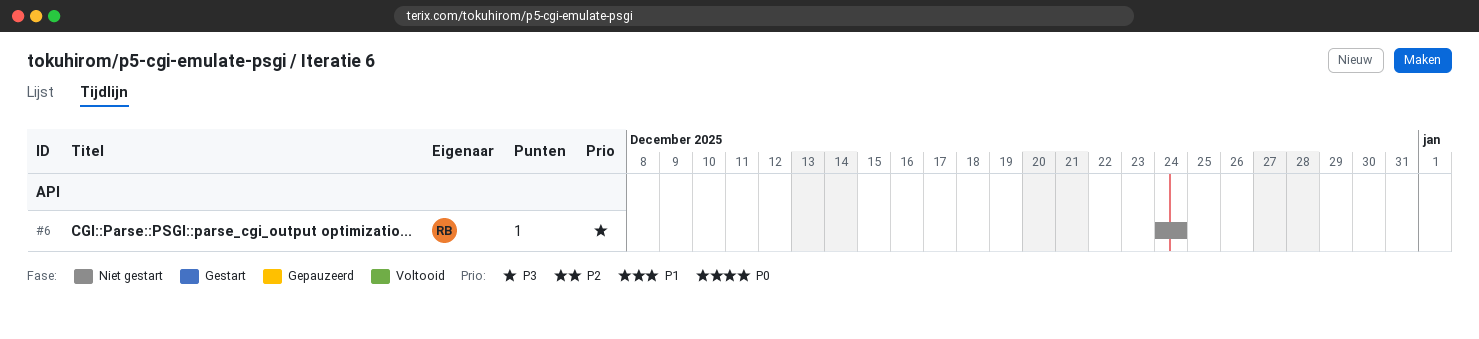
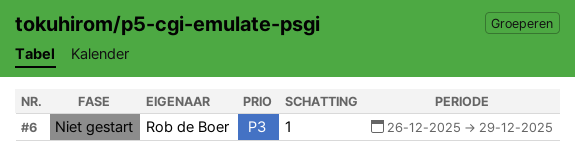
#6, start: Dec 24 -> Dec 26
#6, due: Dec 24 -> Dec 29

